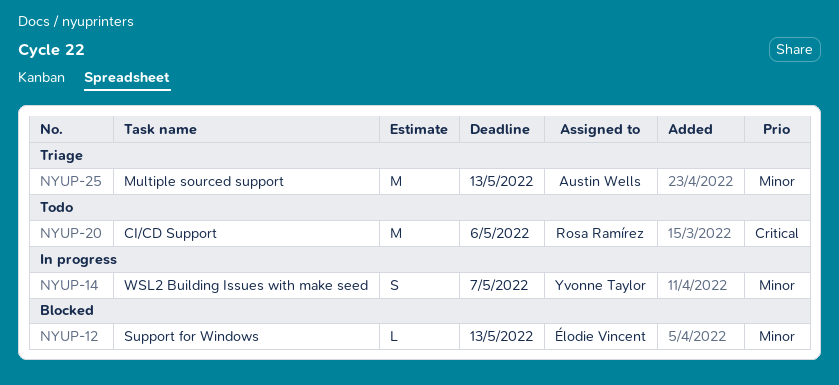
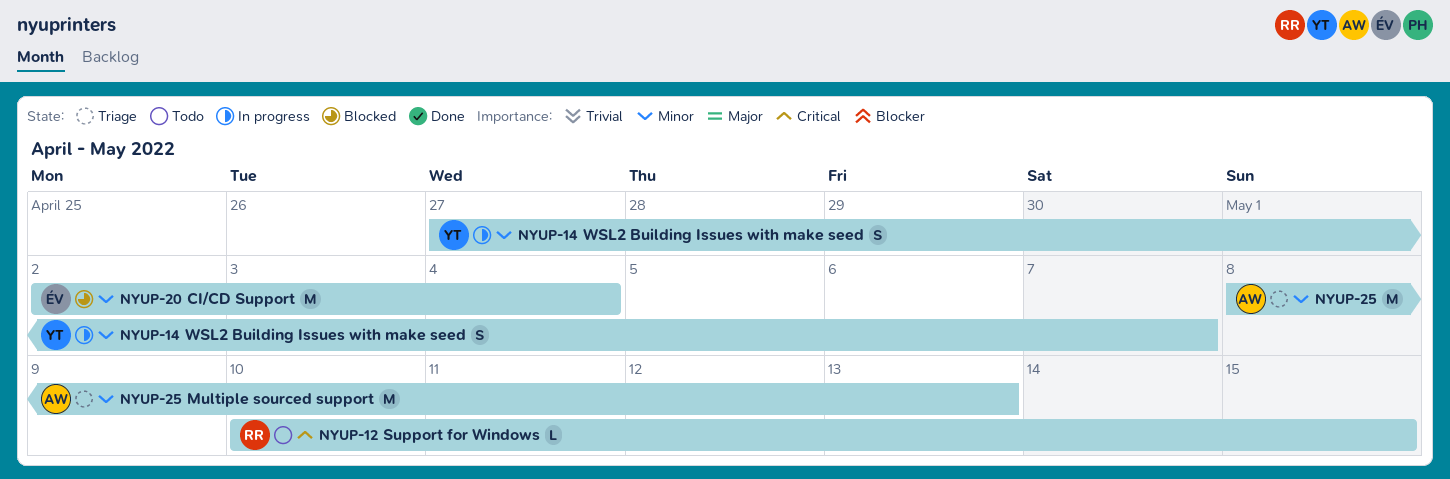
NYUP-12, status: Blocked -> Todo
NYUP-12, owner: Élodie Vincent -> Rosa Ramírez
NYUP-12, priority: Minor -> Critical
NYUP-12, due: May 13 -> May 15
NYUP-20, status: Todo -> Blocked
NYUP-20, owner: Rosa Ramírez -> Élodie Vincent
NYUP-20, priority: Critical -> Minor
NYUP-20, due: May 6 -> May 4

